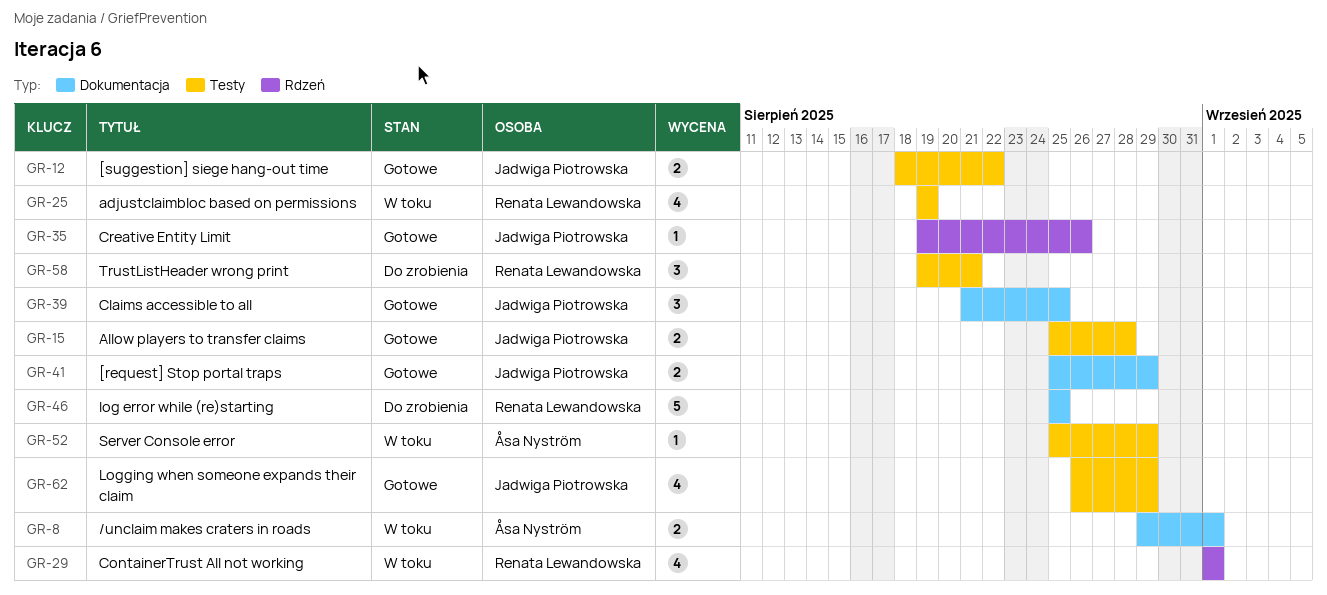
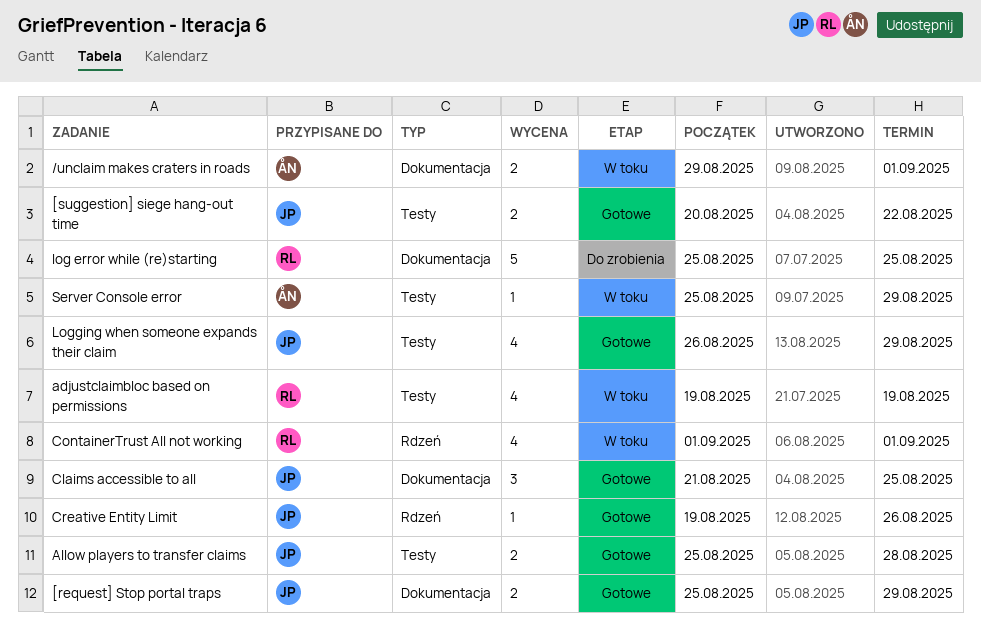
[suggestion] siege hang-out time, start: Aug 18 -> Aug 20
TrustListHeader wrong print: present -> none

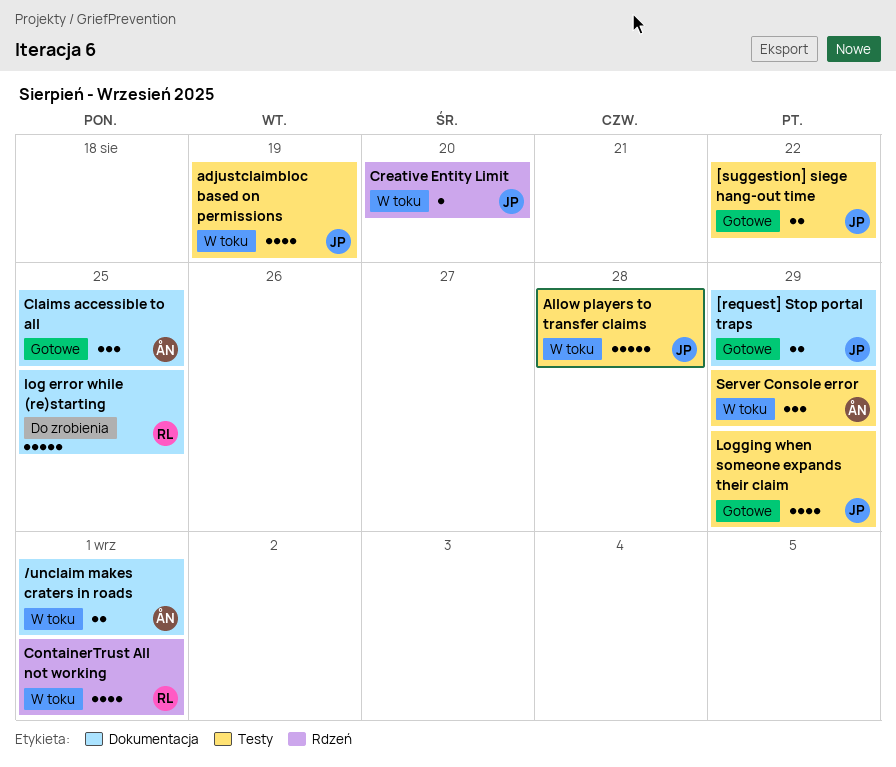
adjustclaimbloc based on permissions, owner: RL -> JP
Allow players to transfer claims, status: Gotowe -> W toku
Allow players to transfer claims, estimate: 2 -> 5
Claims accessible to all, owner: JP -> ÅN
Creative Entity Limit, status: Gotowe -> W toku
Creative Entity Limit, due: Aug 26 -> Aug 20
Server Console error, estimate: 1 -> 3

